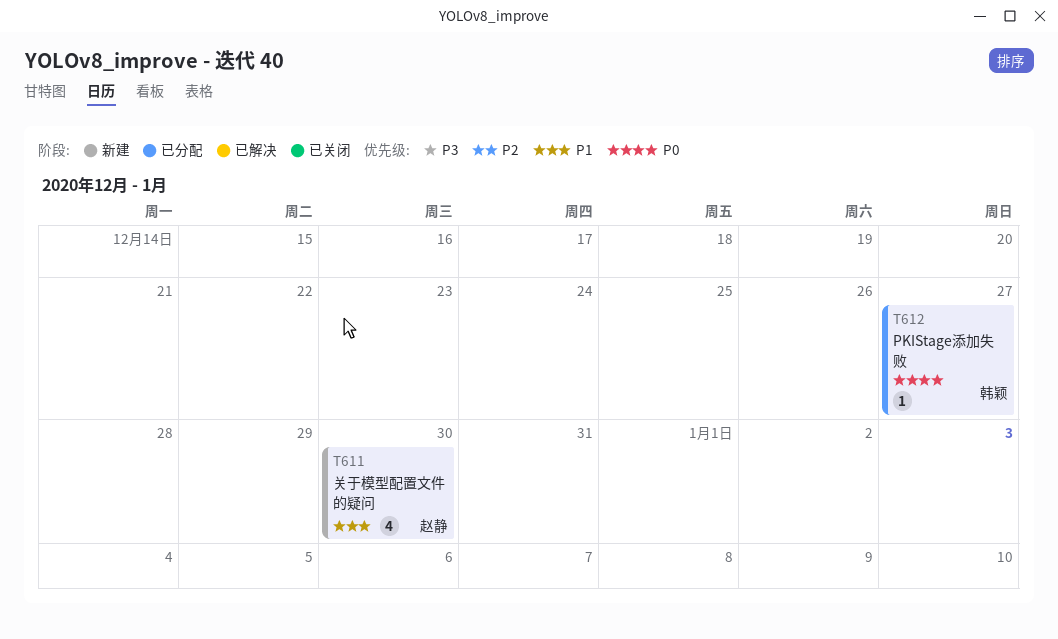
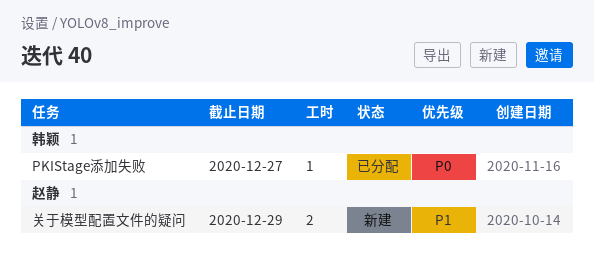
关于模型配置文件的疑问, estimate: 4 -> 2
关于模型配置文件的疑问, due: Dec 30 -> Dec 29

